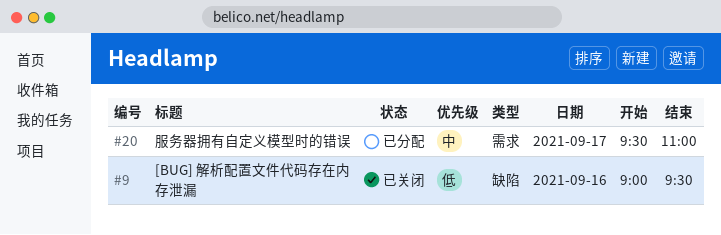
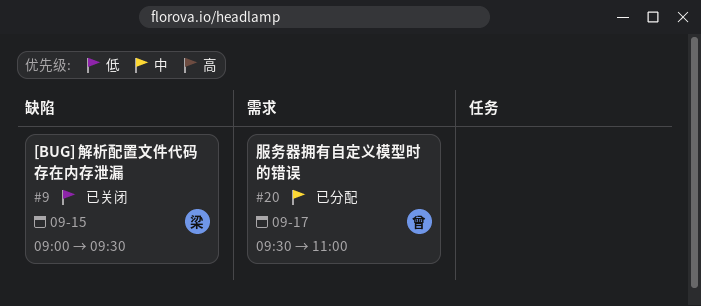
#9, day: Sep 16 -> Sep 15

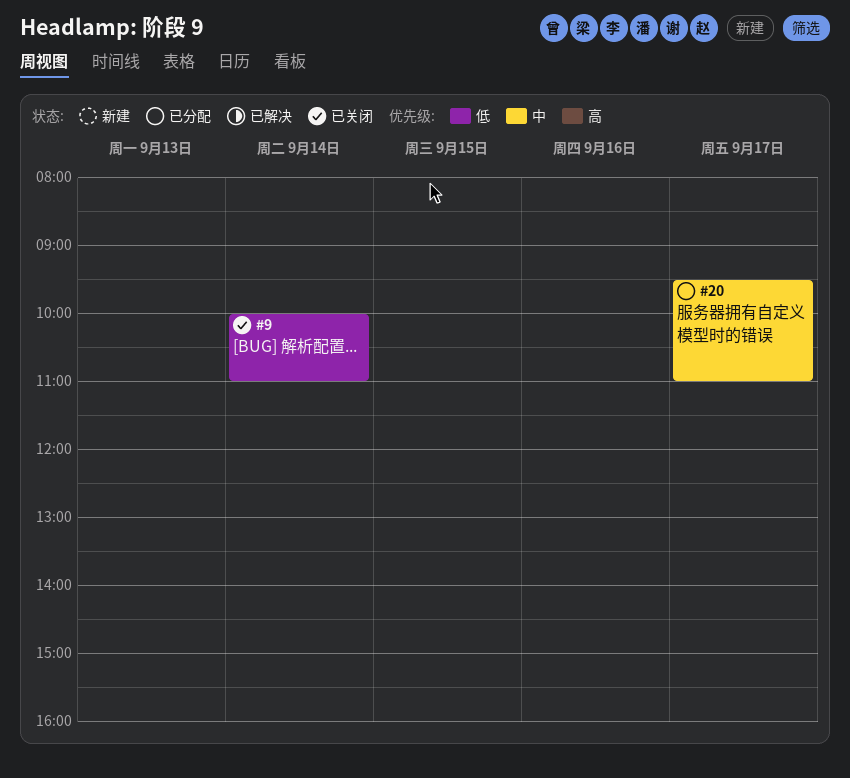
#9, day: Sep 15 -> Sep 14
#9, begins: 09:00 -> 10:00
#9, ends: 09:30 -> 11:00

